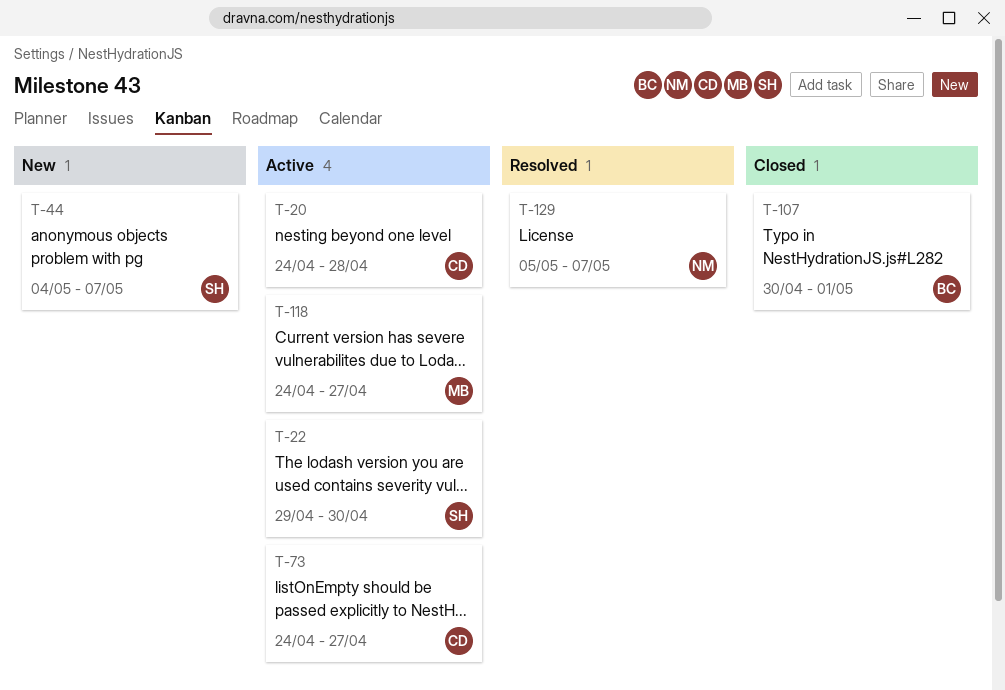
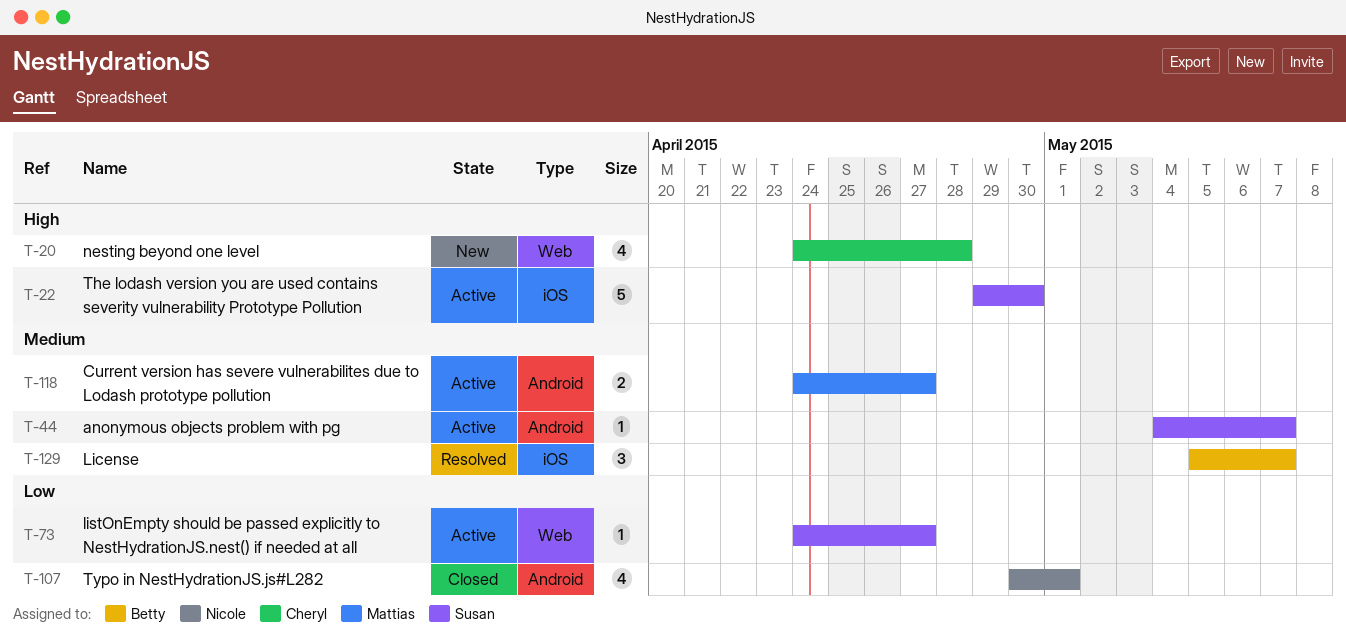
T-20, status: Active -> New
T-44, status: New -> Active
T-73, owner: Cheryl -> Susan
T-107, owner: Betty -> Nicole
T-129, owner: Nicole -> Betty

